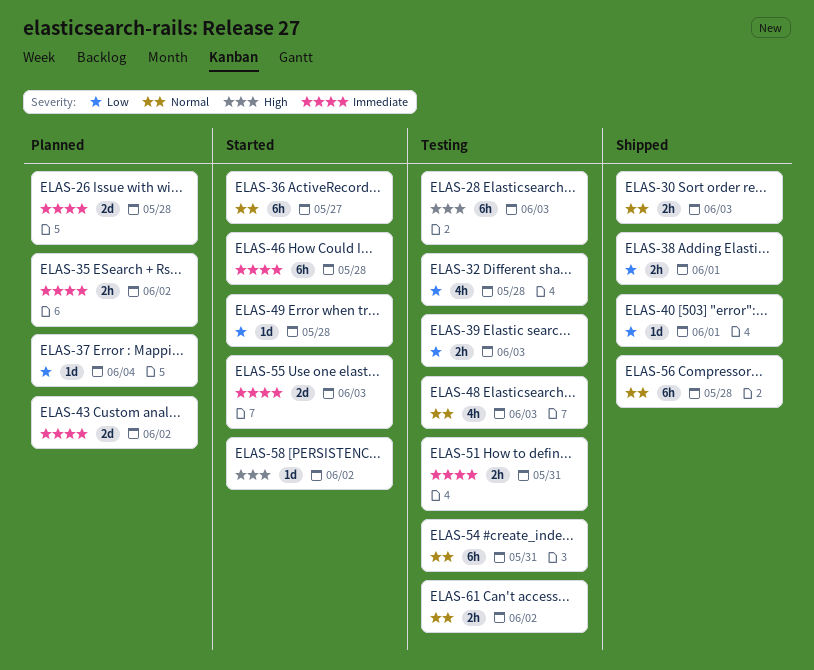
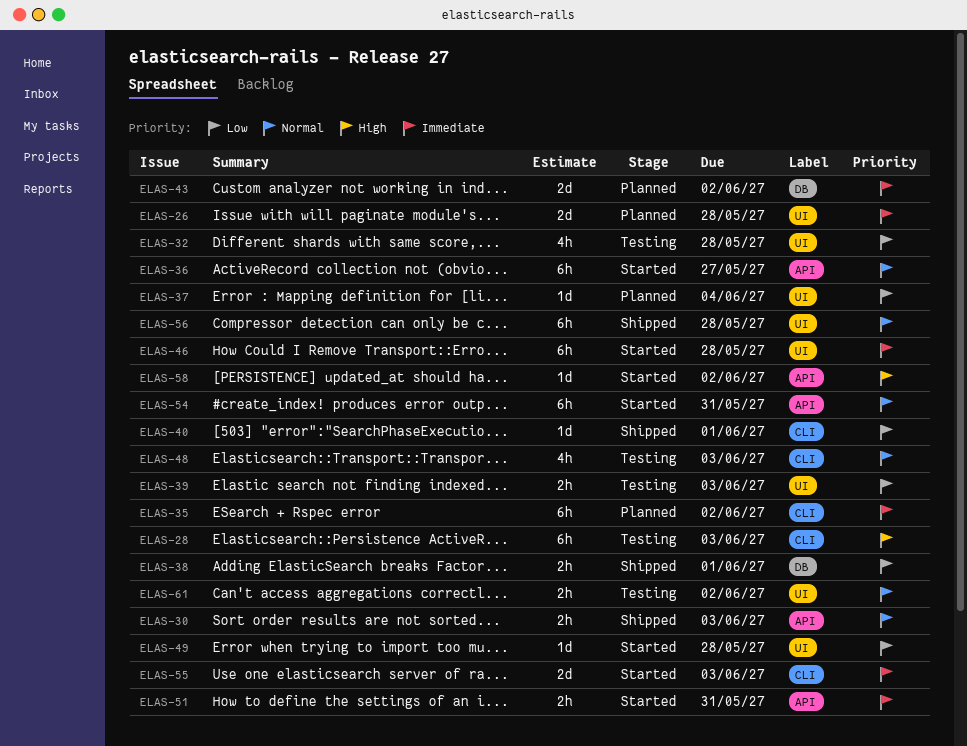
ELAS-35, estimate: 2h -> 6h
ELAS-51, status: Testing -> Started
ELAS-54, status: Testing -> Started

